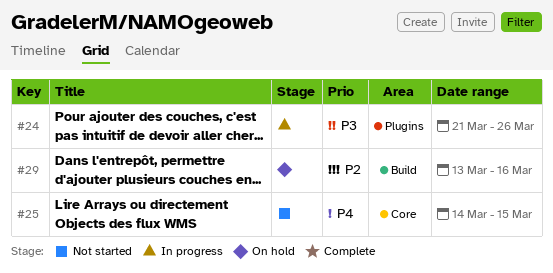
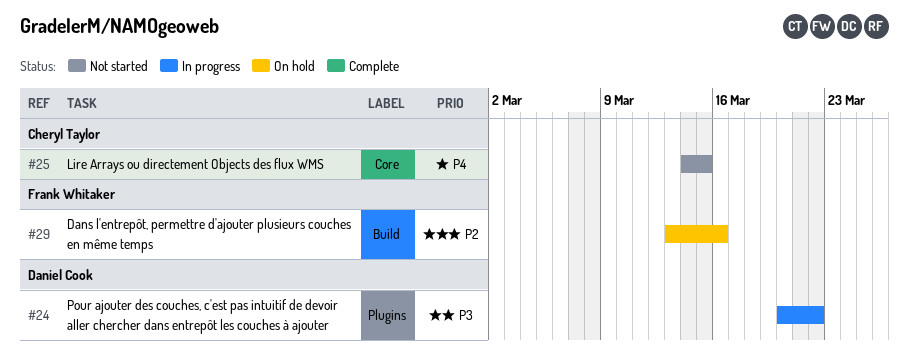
#24, start: Mar 21 -> Mar 20
#24, due: Mar 26 -> Mar 22

